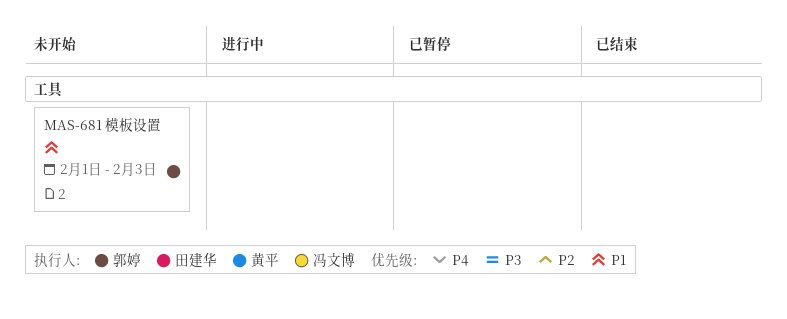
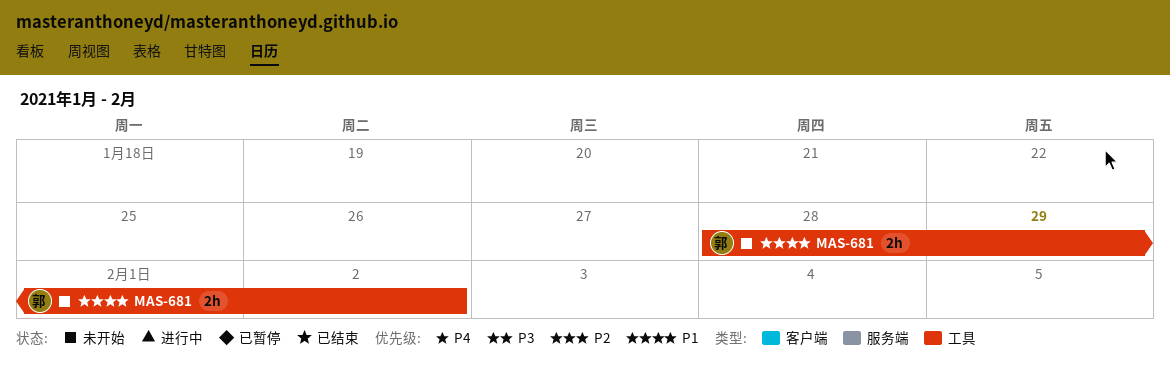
MAS-681, start: Feb 1 -> Jan 28
MAS-681, due: Feb 3 -> Feb 2

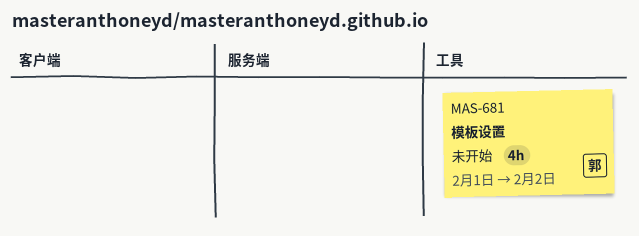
MAS-681, estimate: 2h -> 4h
MAS-681, start: Jan 28 -> Feb 1

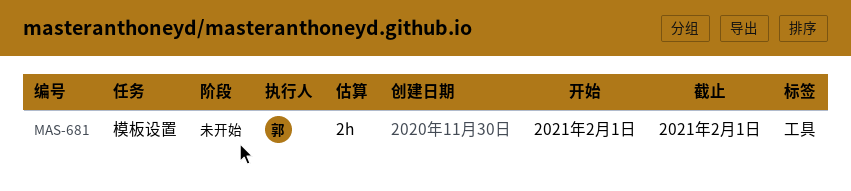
MAS-681, estimate: 4h -> 2h
MAS-681, due: Feb 2 -> Feb 1

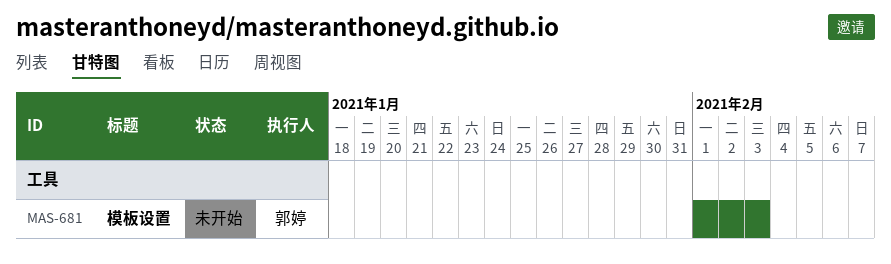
MAS-681, due: Feb 1 -> Feb 3

